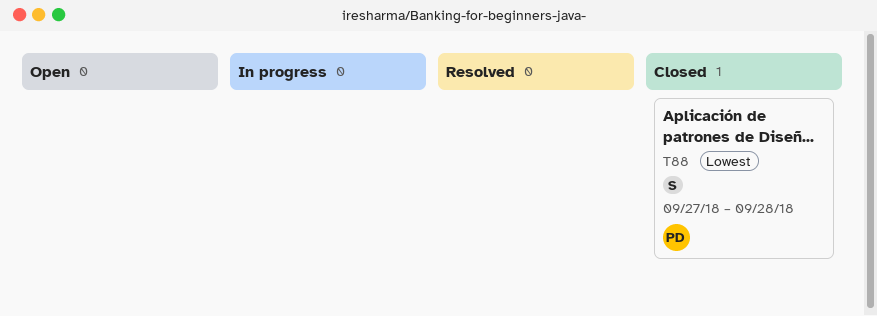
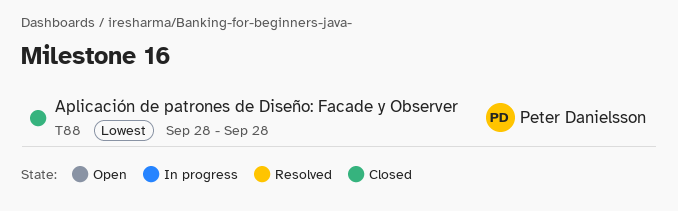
T88, start: Sep 27 -> Sep 28

